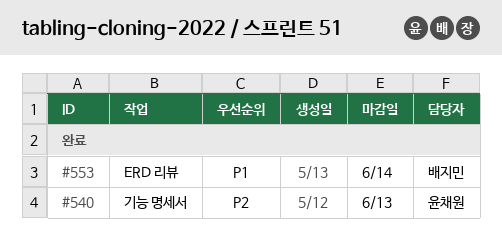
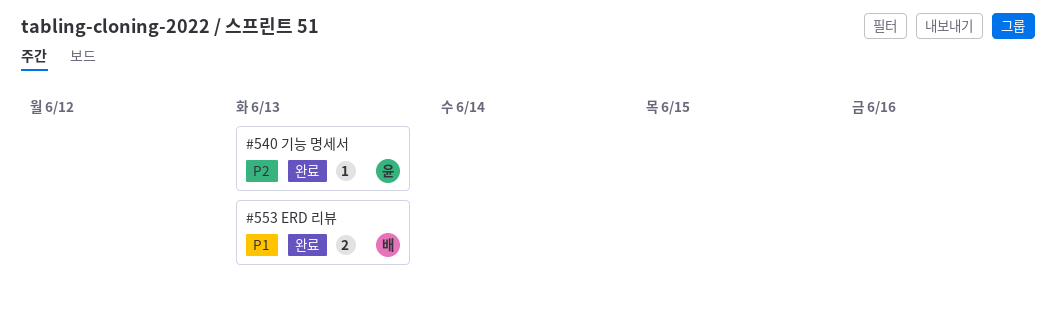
#553, due: Jun 14 -> Jun 13

